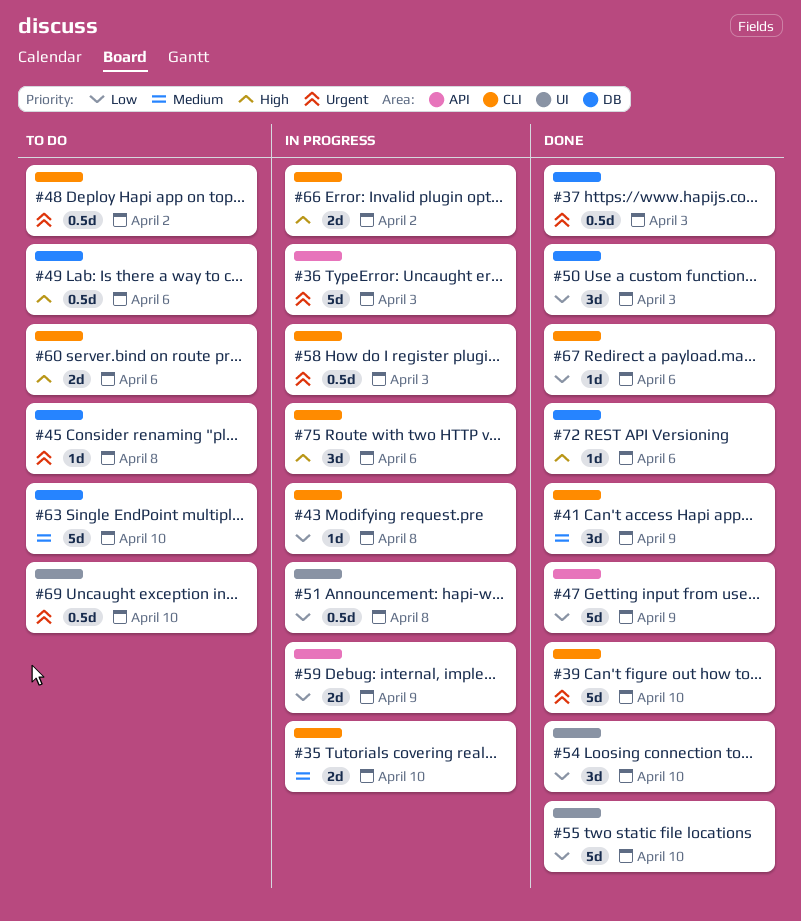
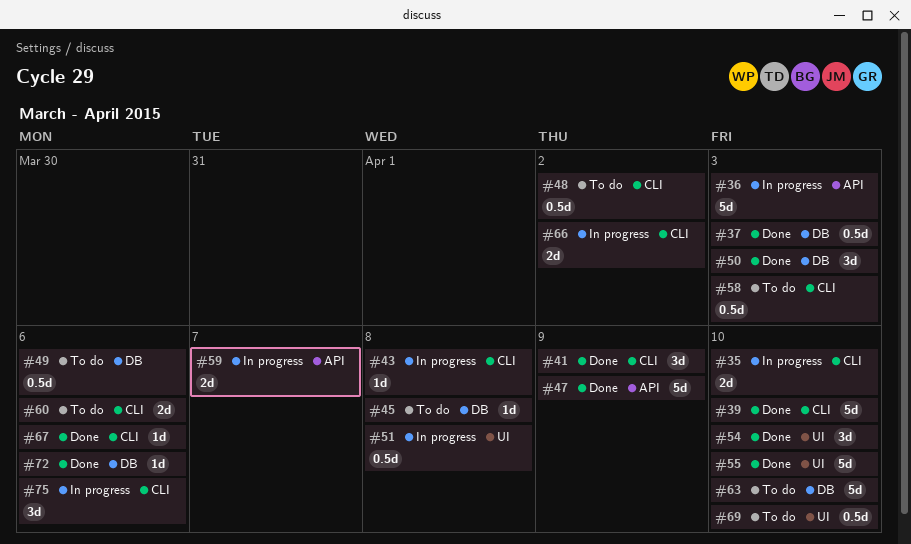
#58, status: In progress -> To do
#59, due: Apr 9 -> Apr 7

